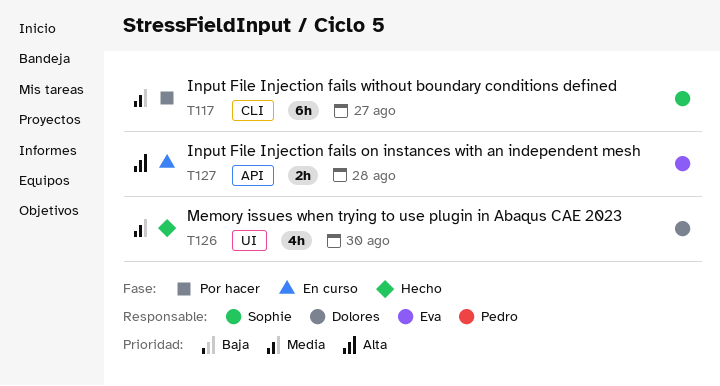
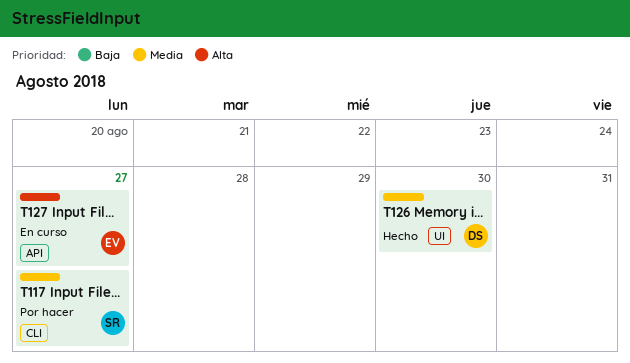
T127, due: Aug 28 -> Aug 27

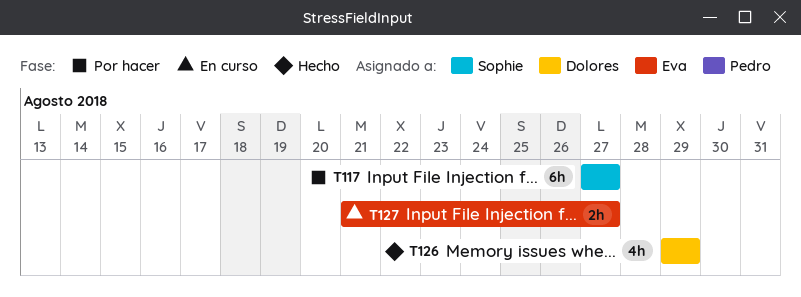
T126, due: Aug 30 -> Aug 29

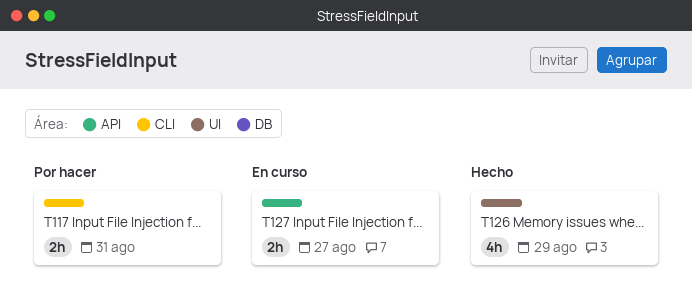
T117, estimate: 6h -> 2h
T117, due: Aug 27 -> Aug 31

